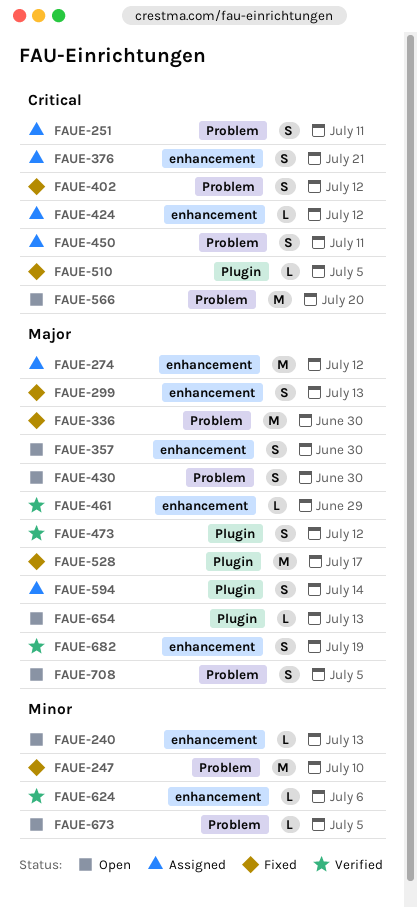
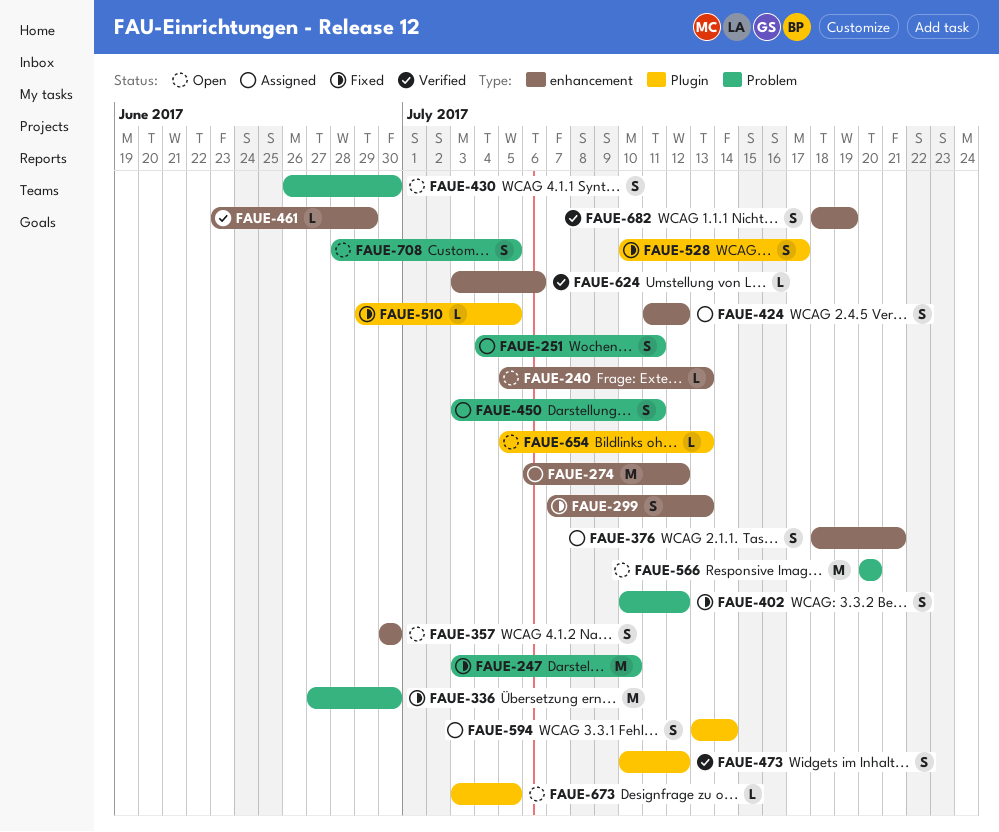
FAUE-424, estimate: L -> S
FAUE-528, estimate: M -> S
FAUE-673, label: Problem -> Plugin

